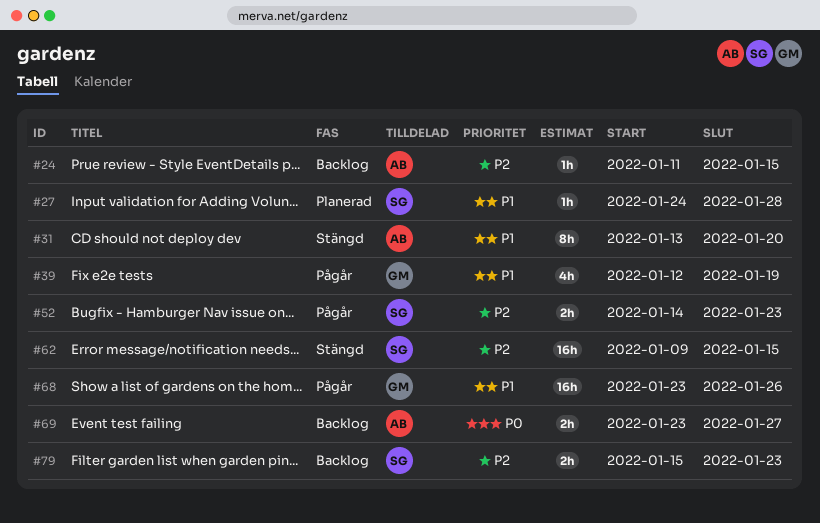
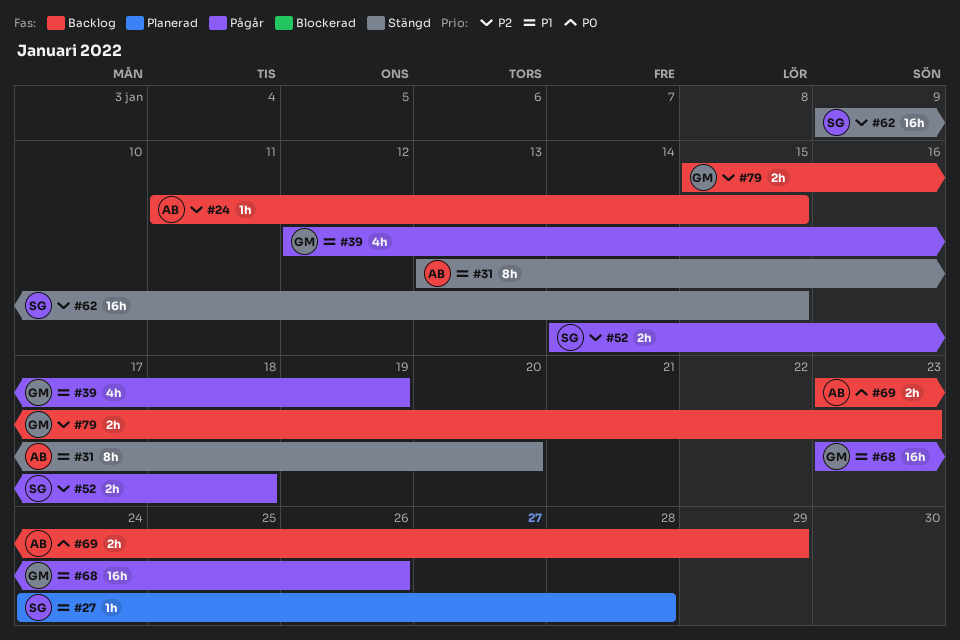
#52, due: Jan 23 -> Jan 18
#69, due: Jan 27 -> Jan 29
#79, owner: SG -> GM

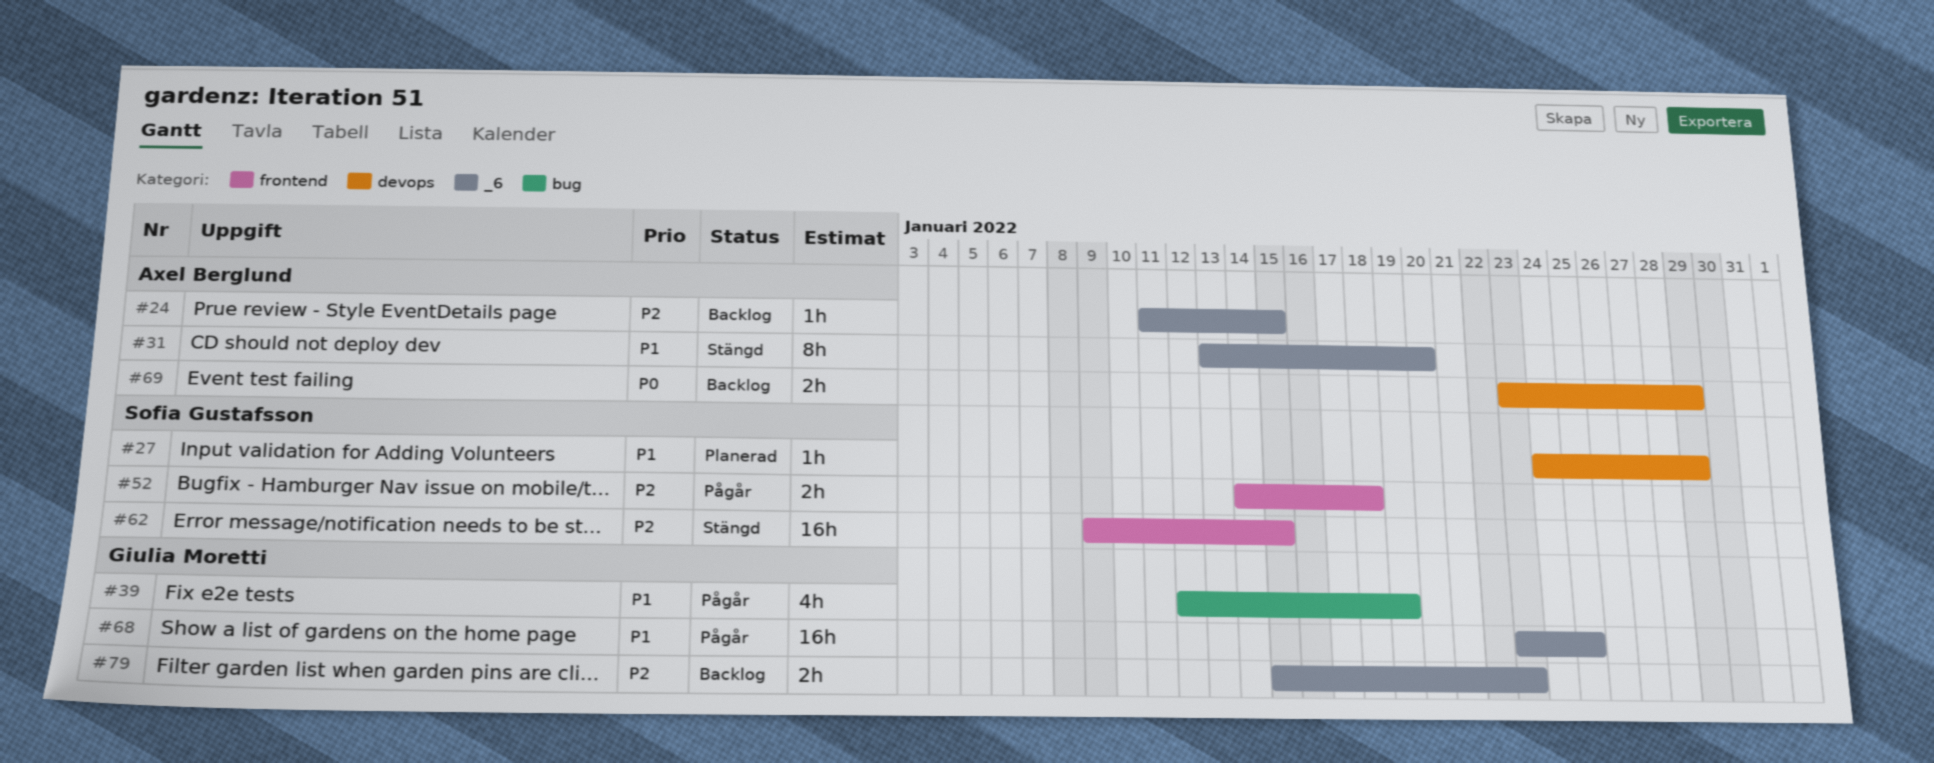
#27, due: Jan 28 -> Jan 29
#68, due: Jan 26 -> Jan 25

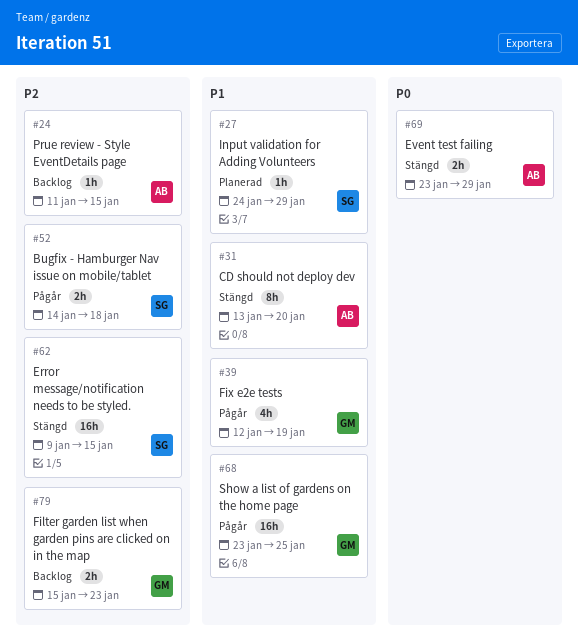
#69, status: Backlog -> Stängd

